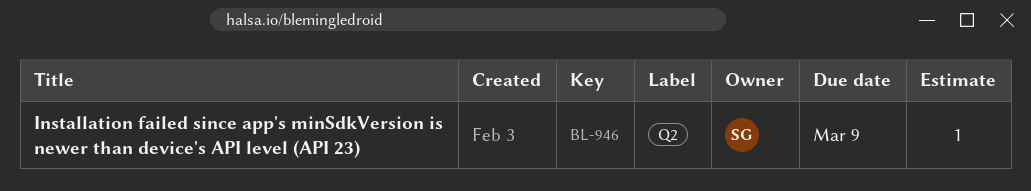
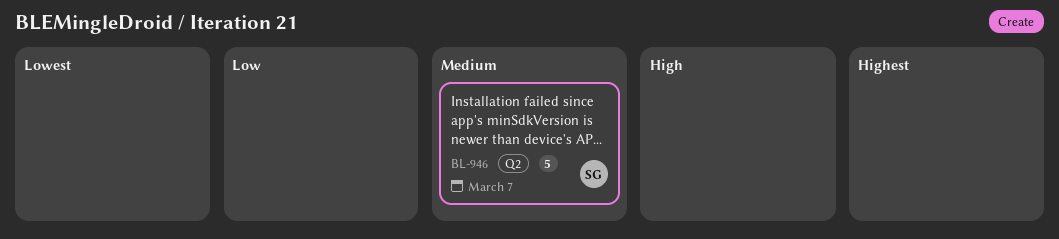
BL-946, estimate: 1 -> 5
BL-946, due: Mar 9 -> Mar 7

